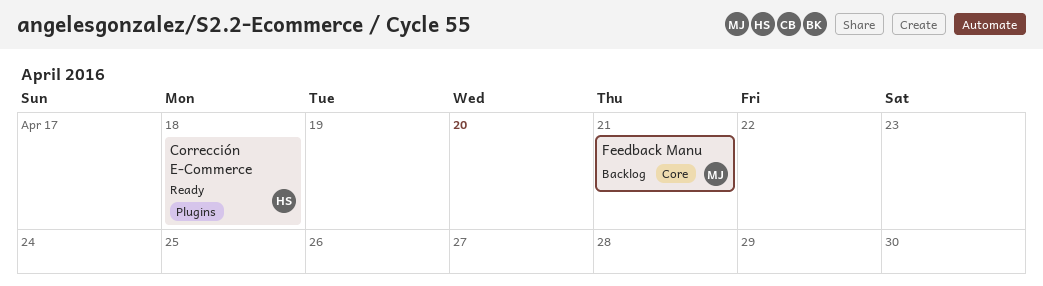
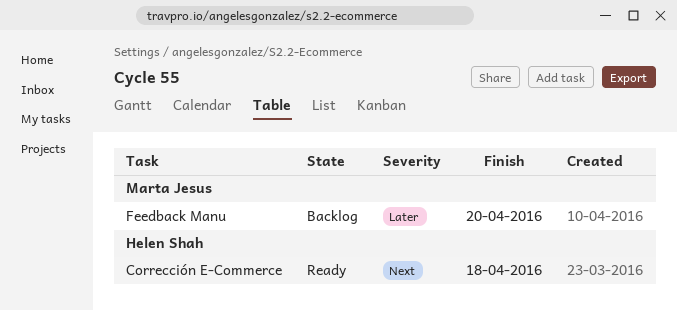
Feedback Manu, due: Apr 21 -> Apr 20

